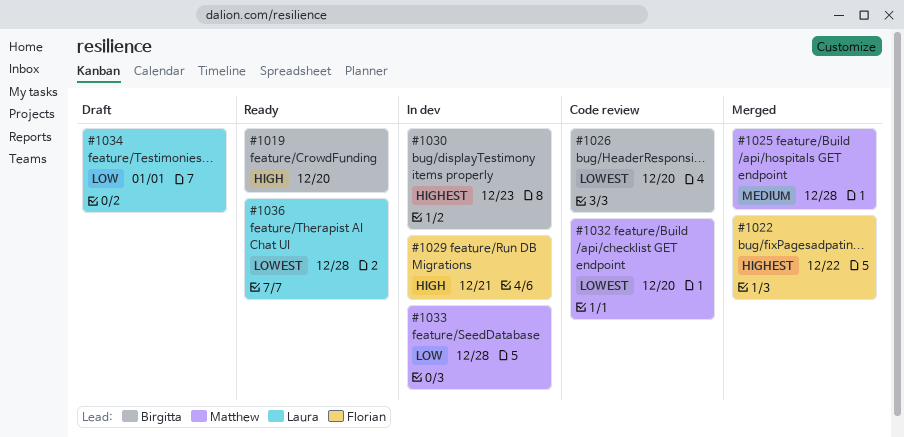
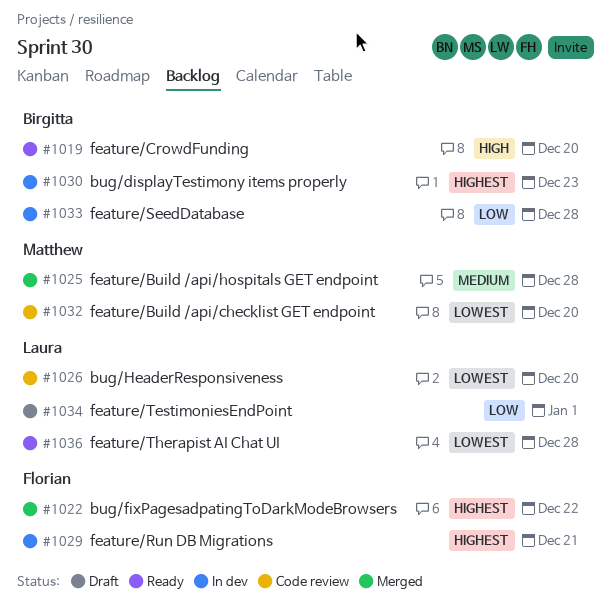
#1026, owner: Birgitta -> Laura
#1029, priority: High -> Highest
#1033, owner: Matthew -> Birgitta

